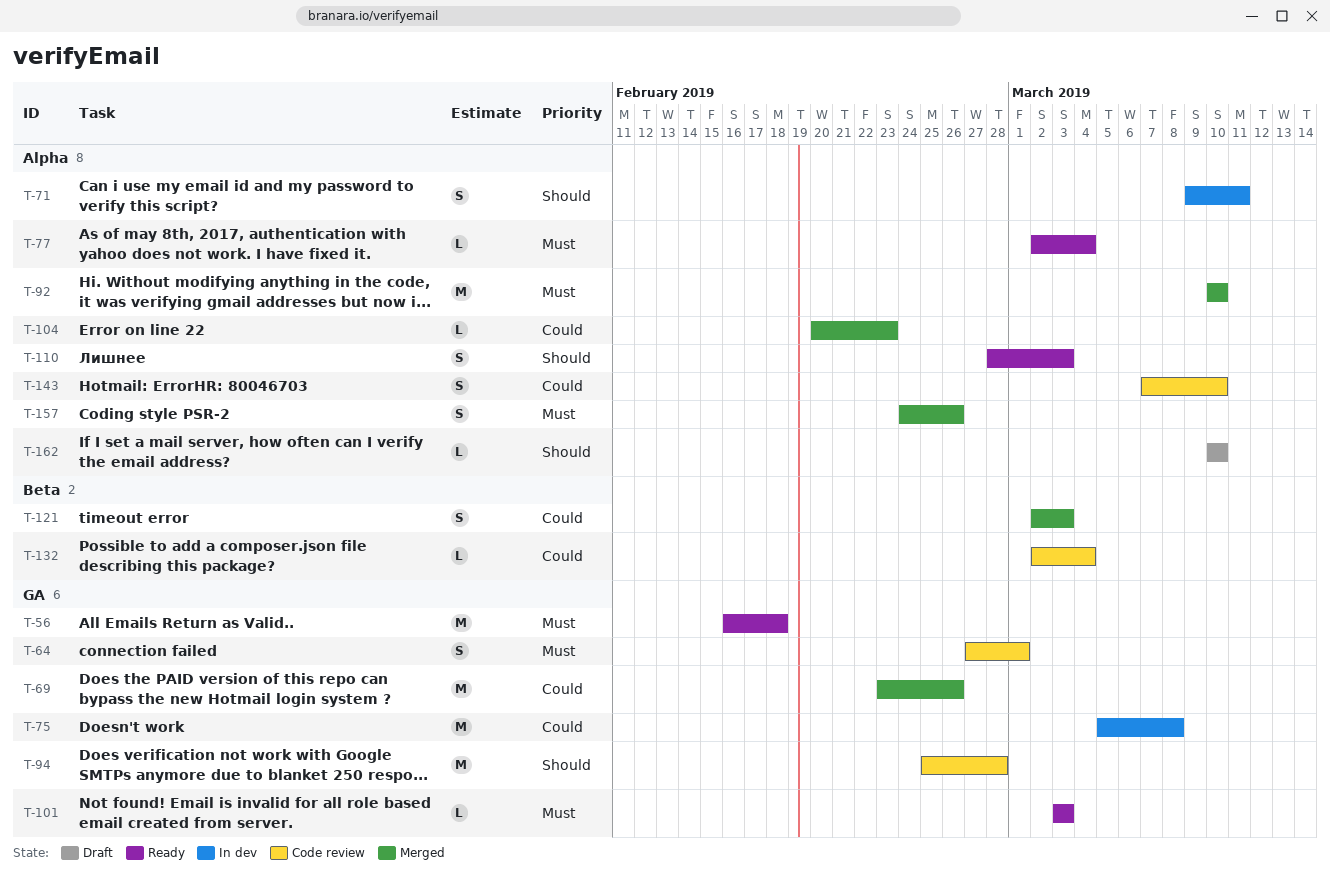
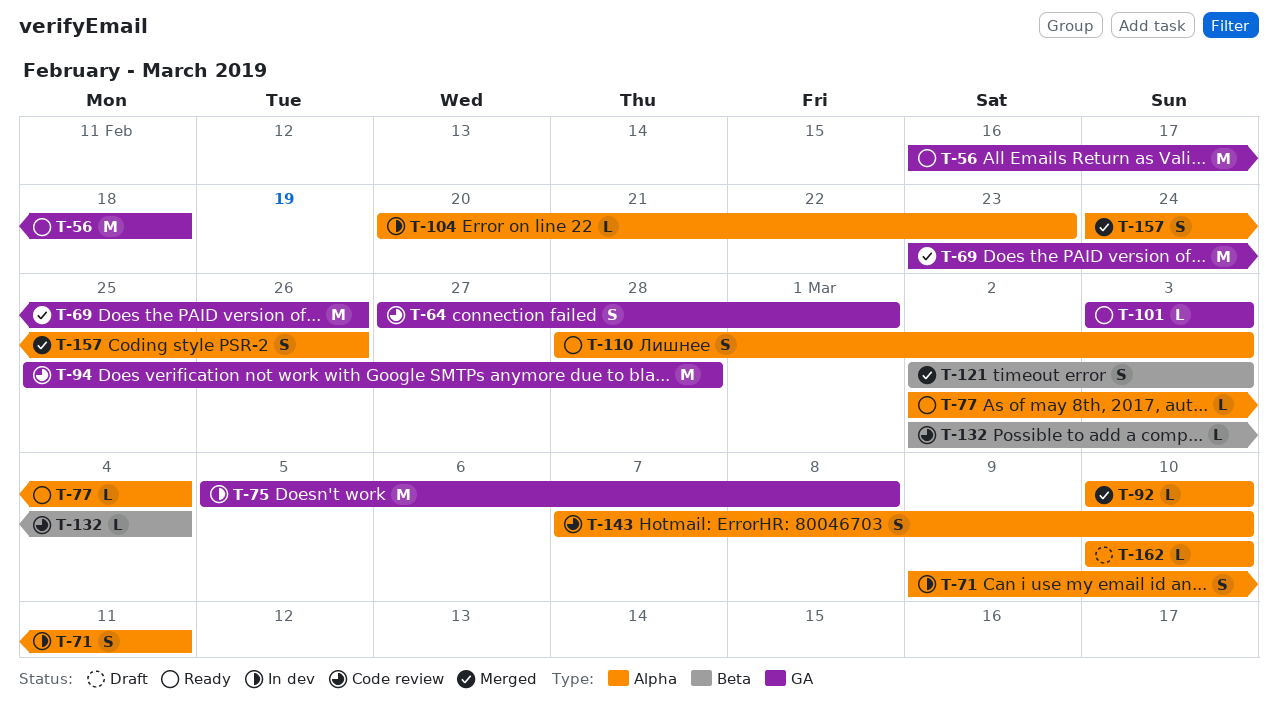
T-92, estimate: M -> L
T-104, status: Merged -> In dev

